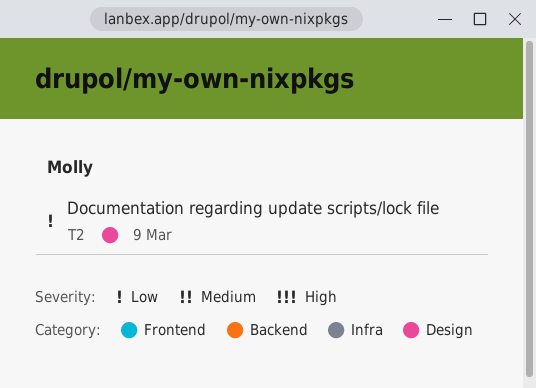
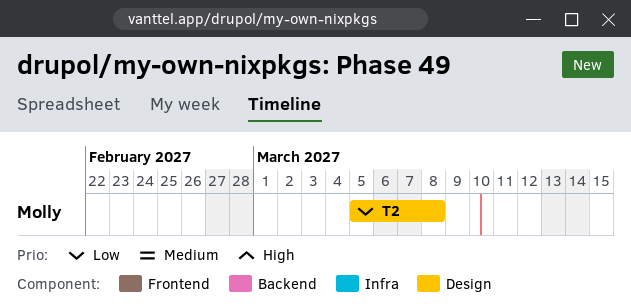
T2, due: Mar 9 -> Mar 8

